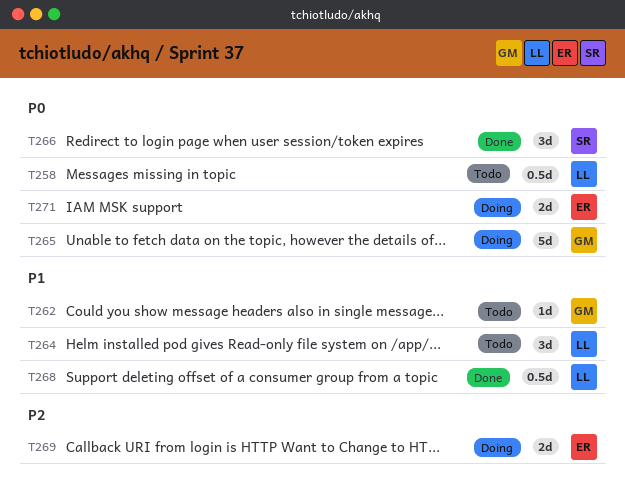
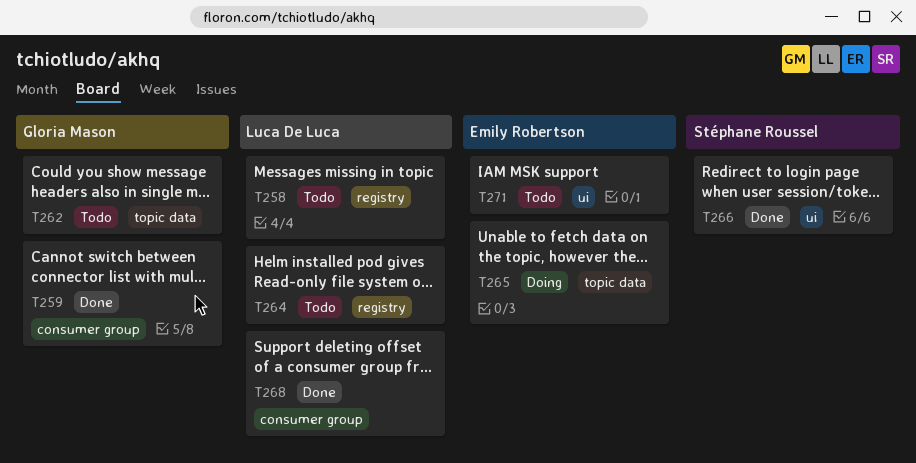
T259: none -> present
T265, owner: Gloria Mason -> Emily Robertson
T269: present -> none
T271, status: Doing -> Todo

